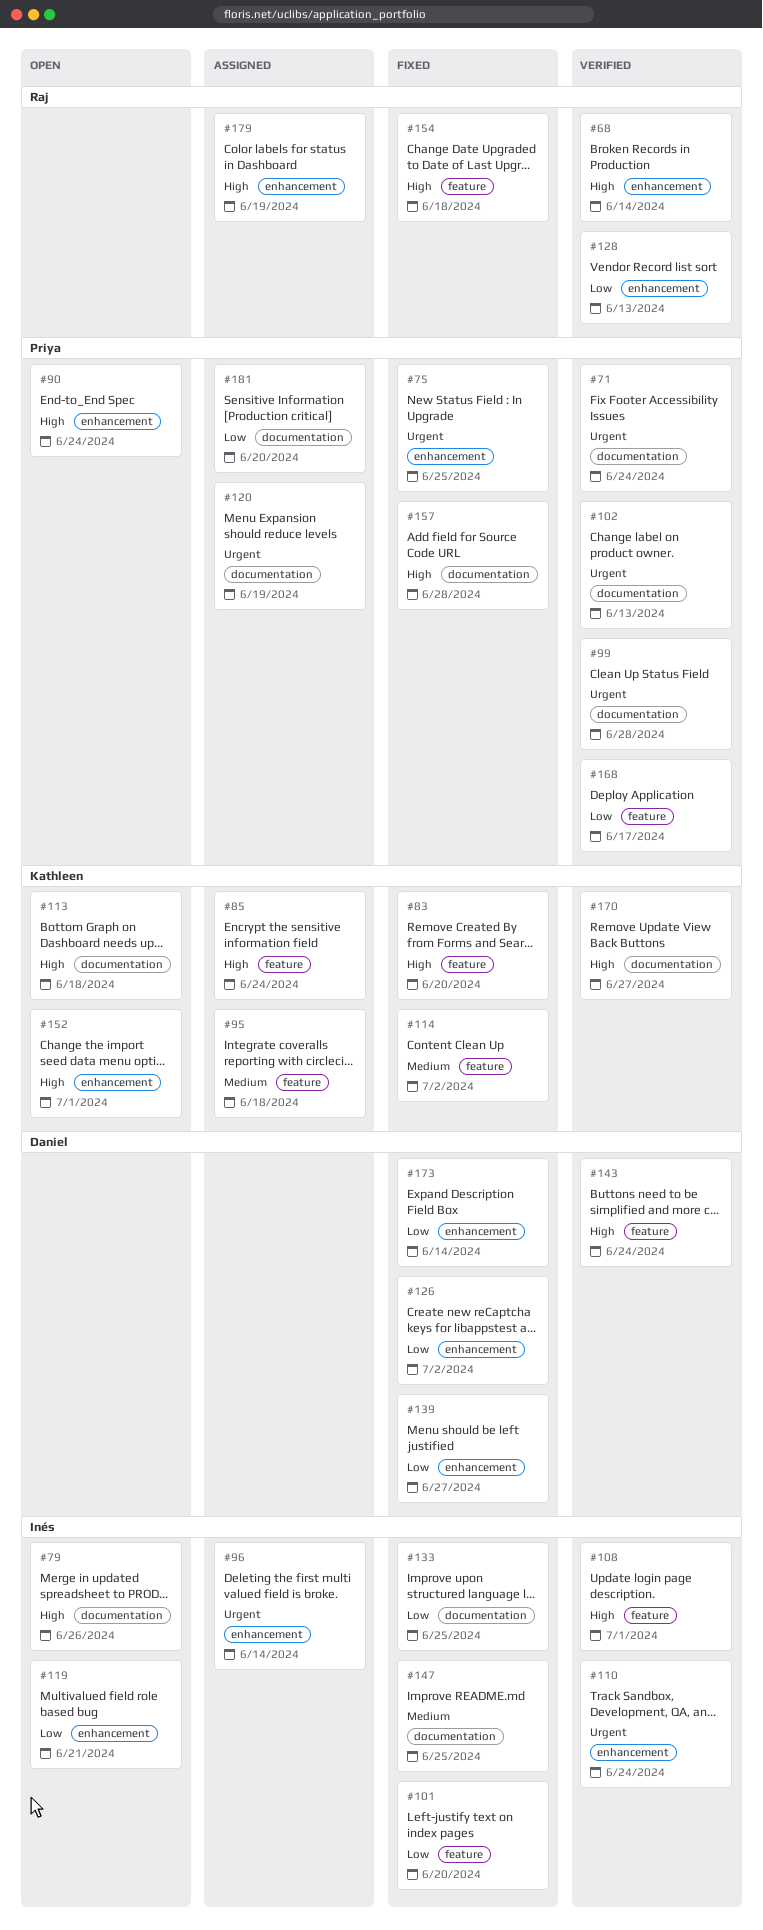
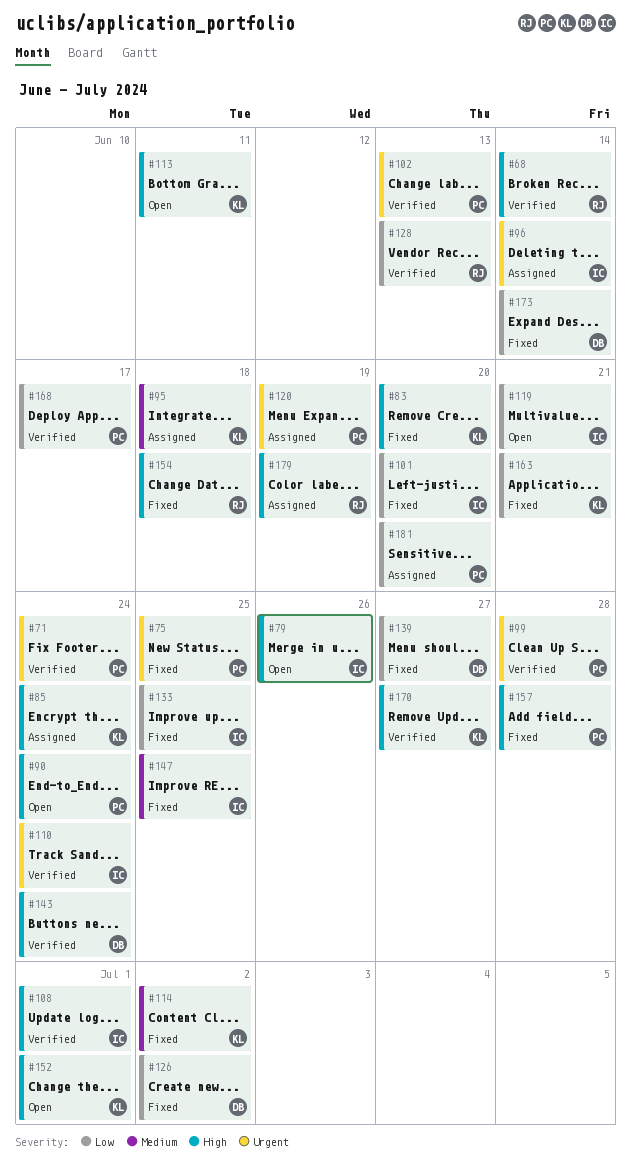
#113, due: Jun 18 -> Jun 11
#163: none -> present

